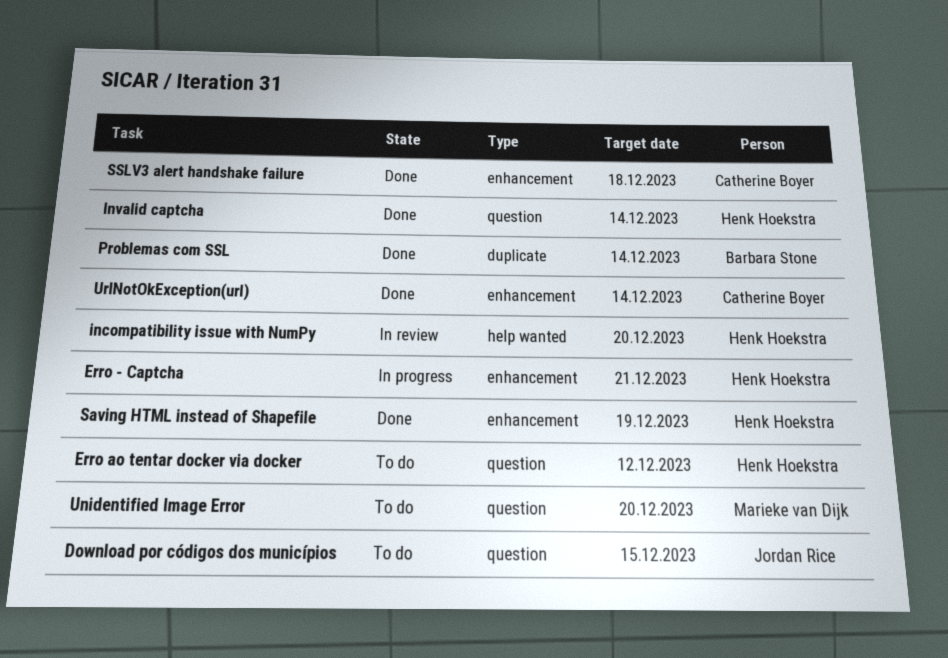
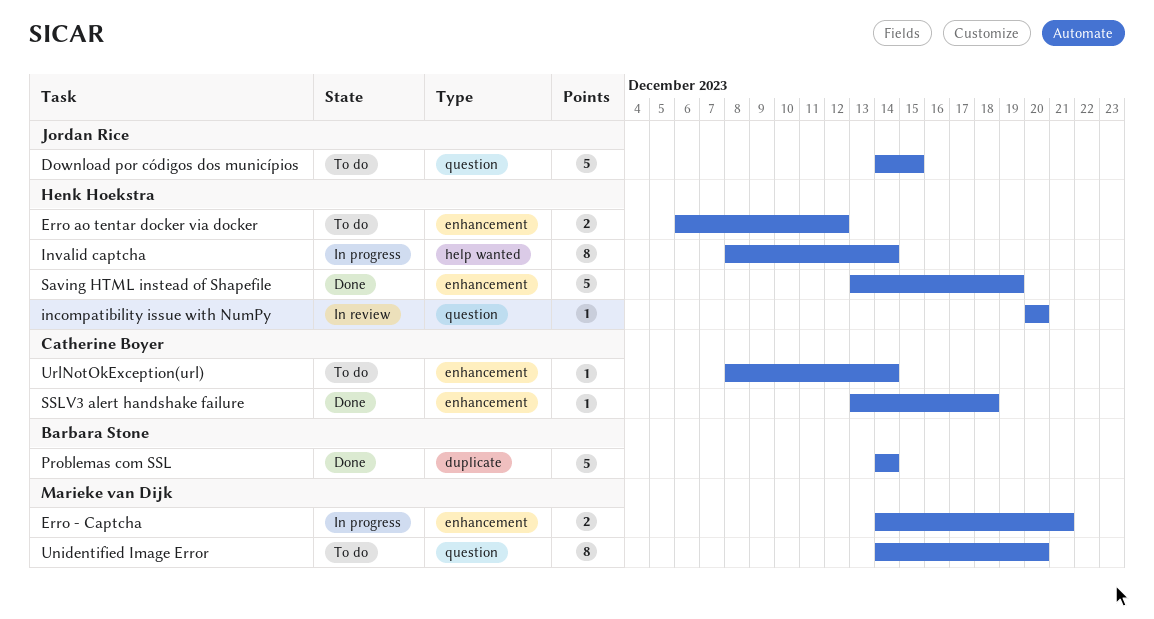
Erro - Captcha, owner: Henk Hoekstra -> Marieke van Dijk
Erro ao tentar docker via docker, label: question -> enhancement
incompatibility issue with NumPy, label: help wanted -> question
Invalid captcha, status: Done -> In progress
Invalid captcha, label: question -> help wanted
UrlNotOkException(url), status: Done -> To do

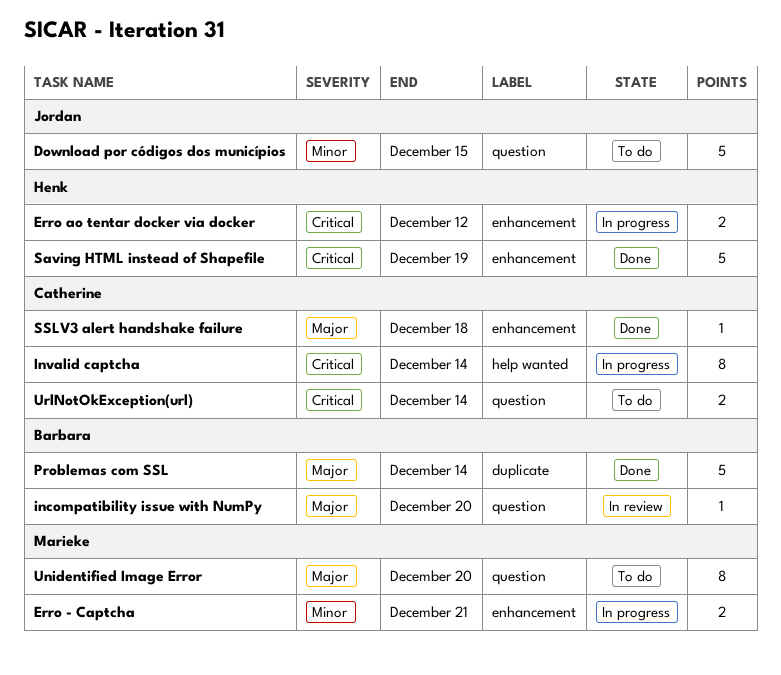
Erro ao tentar docker via docker, status: To do -> In progress
incompatibility issue with NumPy, owner: Henk Hoekstra -> Barbara Stone
Invalid captcha, owner: Henk Hoekstra -> Catherine Boyer
UrlNotOkException(url), label: enhancement -> question
UrlNotOkException(url), estimate: 1 -> 2

